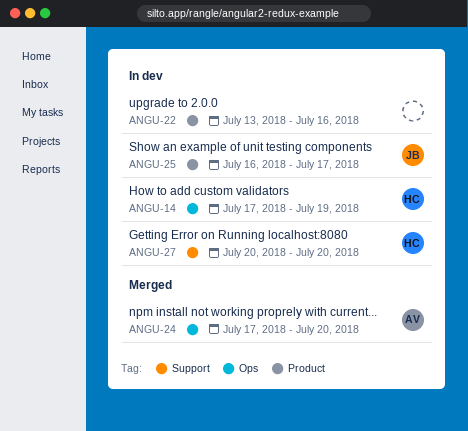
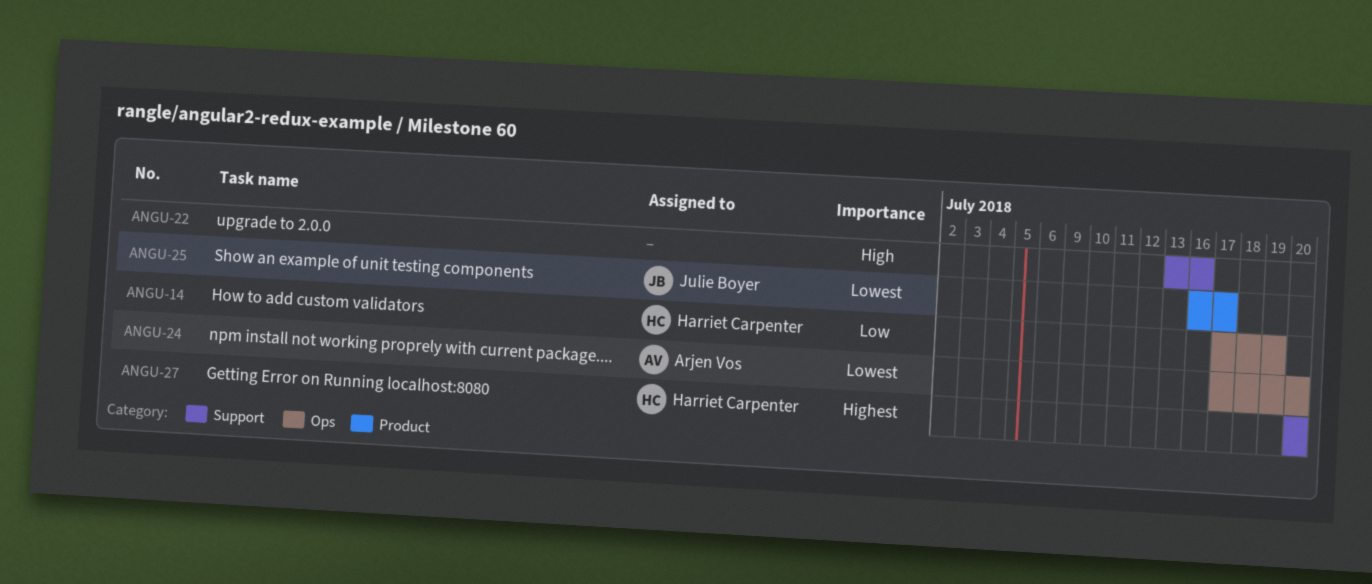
ANGU-22, label: Product -> Support

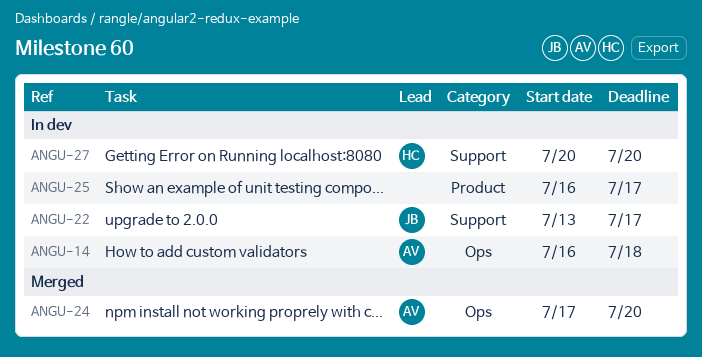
ANGU-14, owner: Harriet Carpenter -> Arjen Vos
ANGU-14, start: Jul 17 -> Jul 16
ANGU-14, due: Jul 19 -> Jul 18
ANGU-22, owner: none -> Julie Boyer
ANGU-22, due: Jul 16 -> Jul 17
ANGU-25, owner: Julie Boyer -> none

